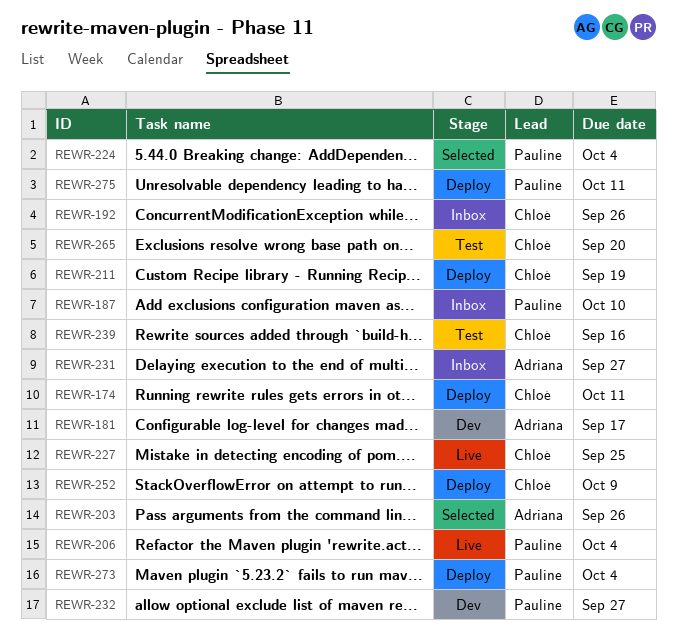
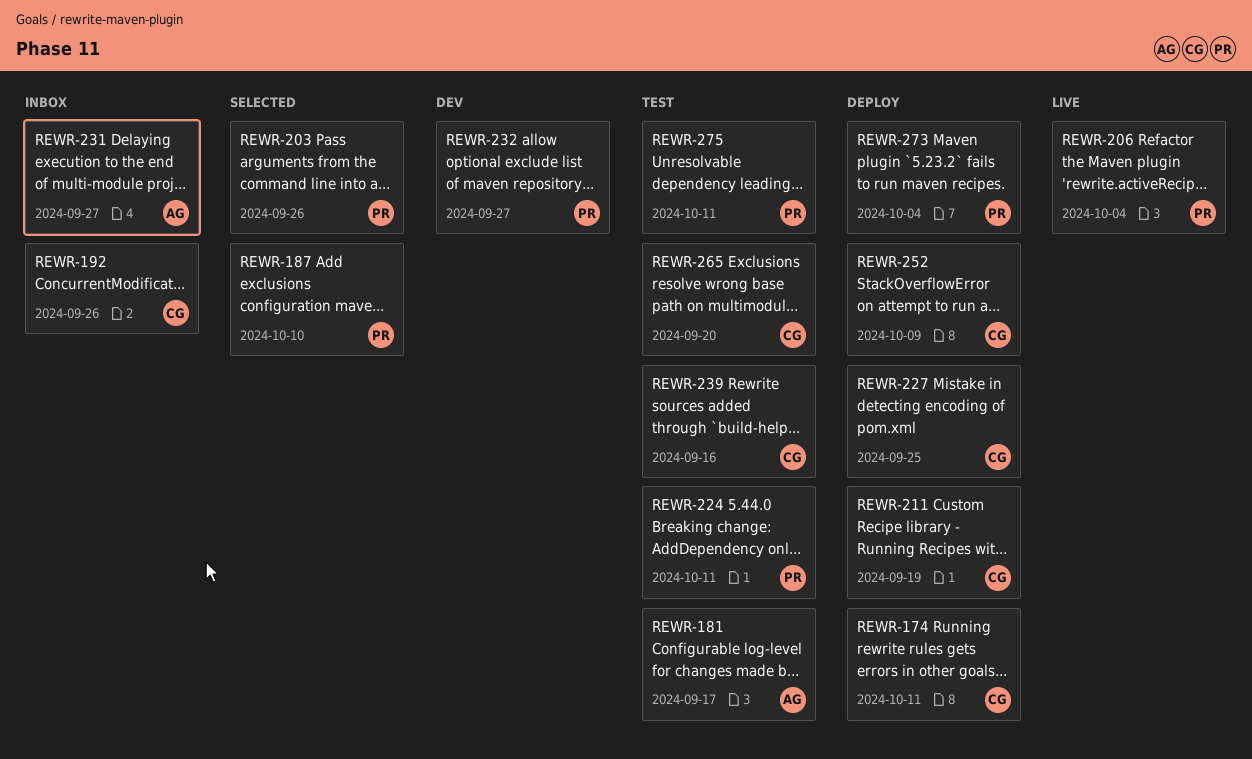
REWR-181, status: Dev -> Test
REWR-187, status: Inbox -> Selected
REWR-203, owner: Adriana -> Pauline
REWR-224, status: Selected -> Test
REWR-224, due: Oct 4 -> Oct 11
REWR-227, status: Live -> Deploy
REWR-275, status: Deploy -> Test

